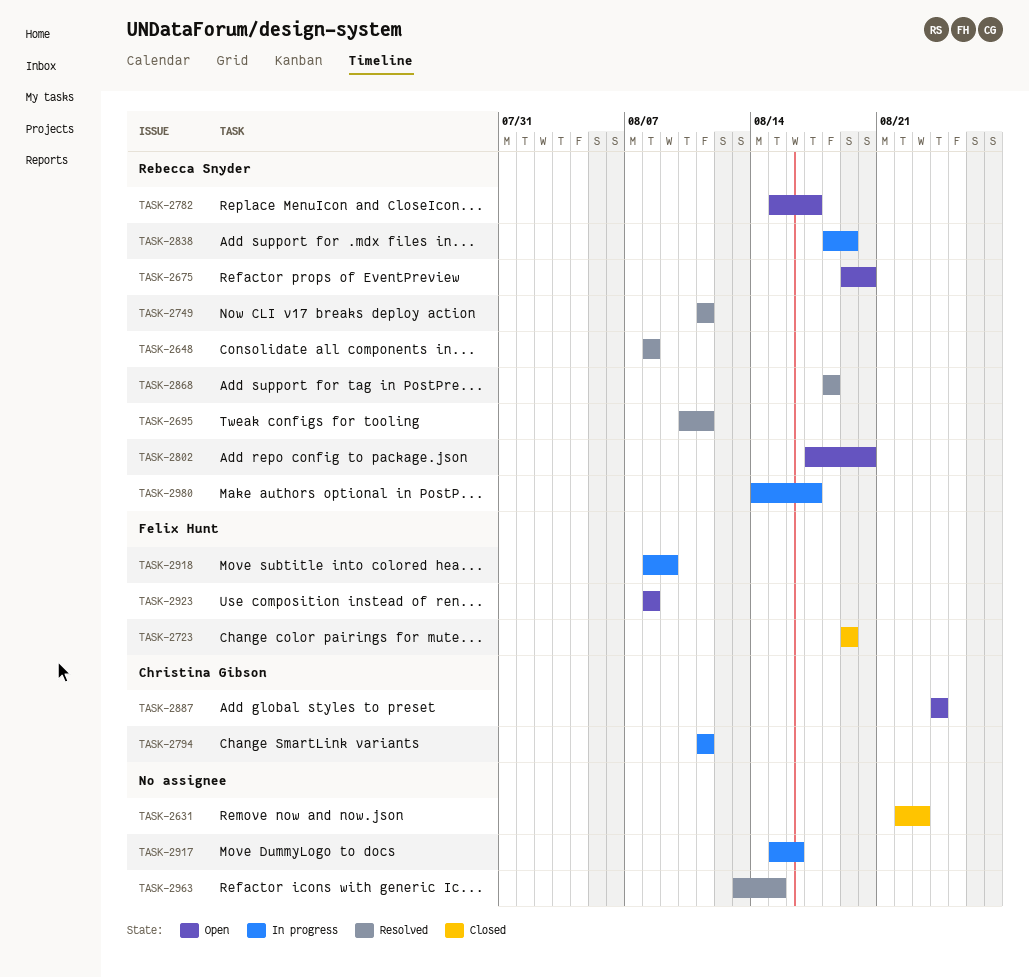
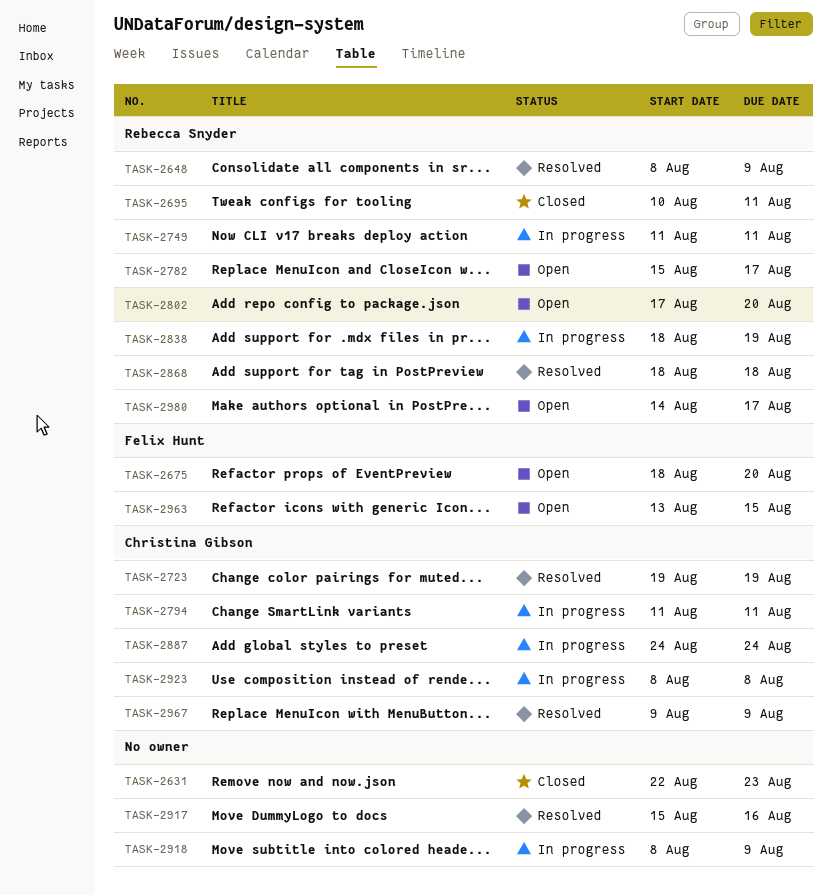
TASK-2648, due: Aug 8 -> Aug 9
TASK-2675, owner: Rebecca Snyder -> Felix Hunt
TASK-2675, start: Aug 19 -> Aug 18
TASK-2695, status: Resolved -> Closed
TASK-2723, status: Closed -> Resolved
TASK-2723, owner: Felix Hunt -> Christina Gibson
TASK-2749, status: Resolved -> In progress
TASK-2887, status: Open -> In progress
TASK-2917, status: In progress -> Resolved
TASK-2918, owner: Felix Hunt -> none
TASK-2923, status: Open -> In progress
TASK-2923, owner: Felix Hunt -> Christina Gibson
TASK-2963, status: Resolved -> Open
TASK-2963, owner: none -> Felix Hunt
TASK-2967: none -> present
TASK-2980, status: In progress -> Open

